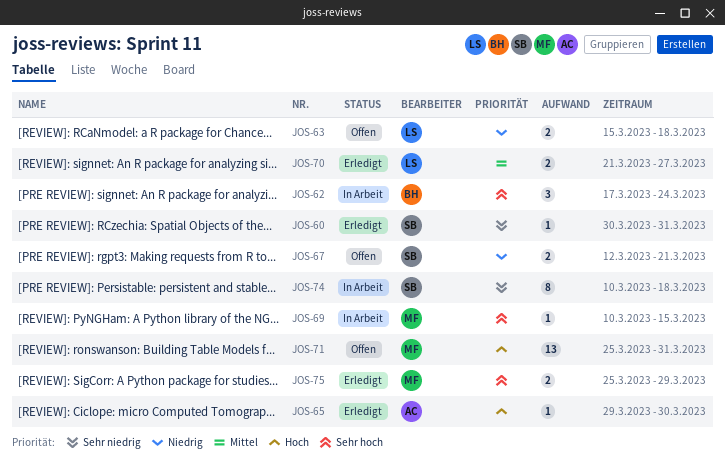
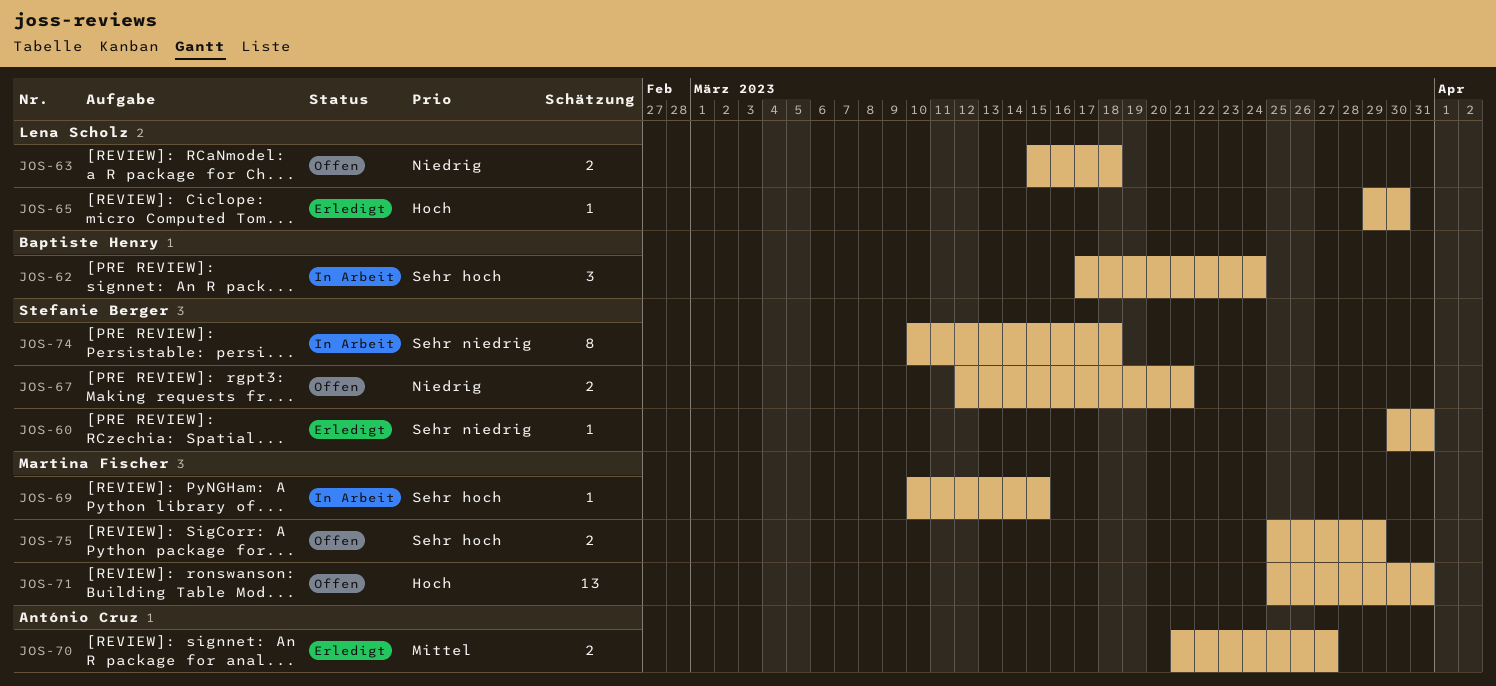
JOS-65, owner: António Cruz -> Lena Scholz
JOS-70, owner: Lena Scholz -> António Cruz
JOS-75, status: Erledigt -> Offen

